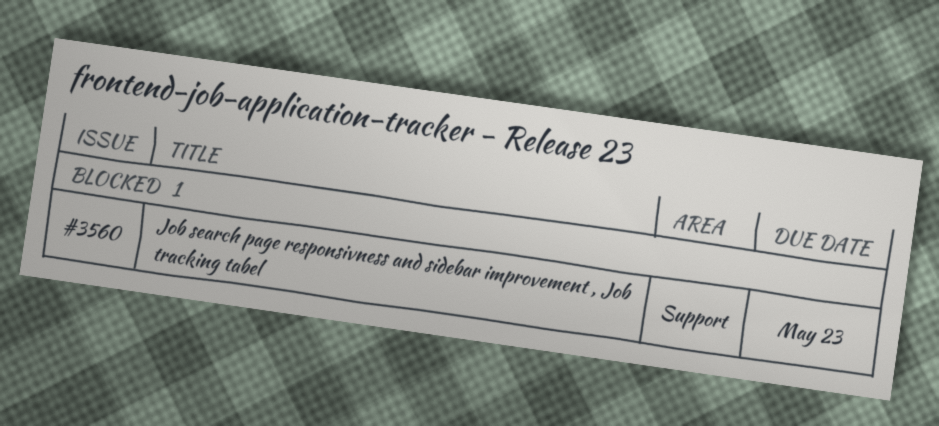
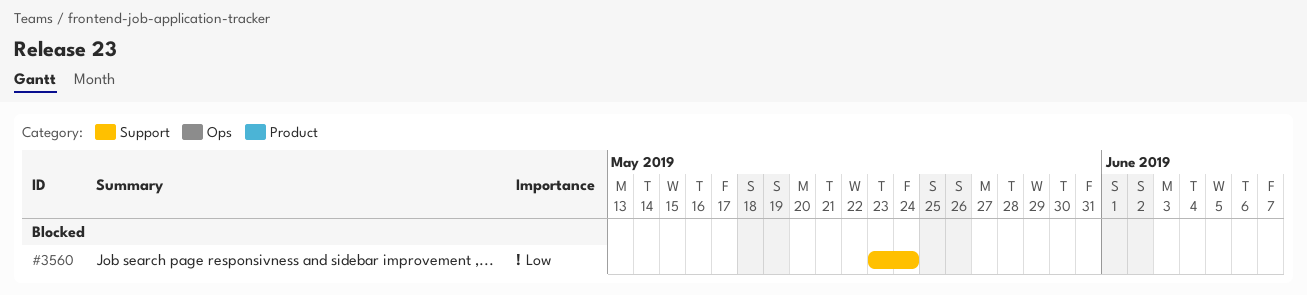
#3560, due: May 23 -> May 24

